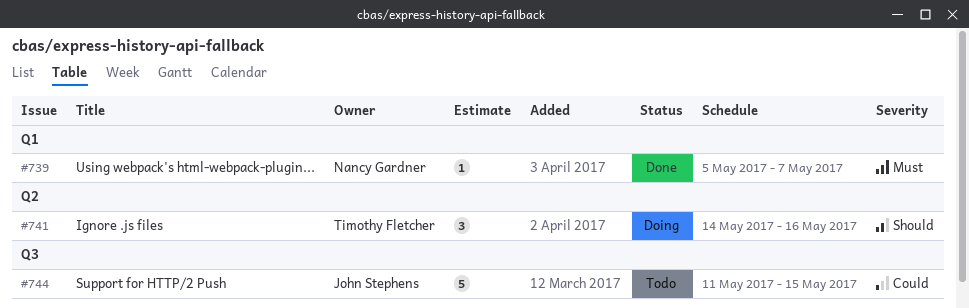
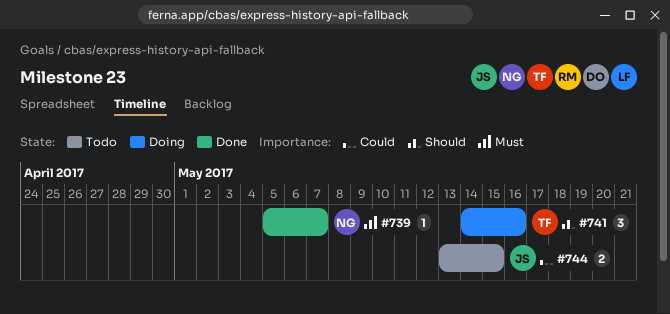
#744, estimate: 5 -> 2
#744, start: May 11 -> May 13

